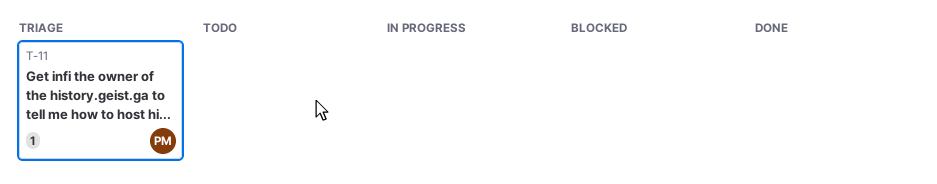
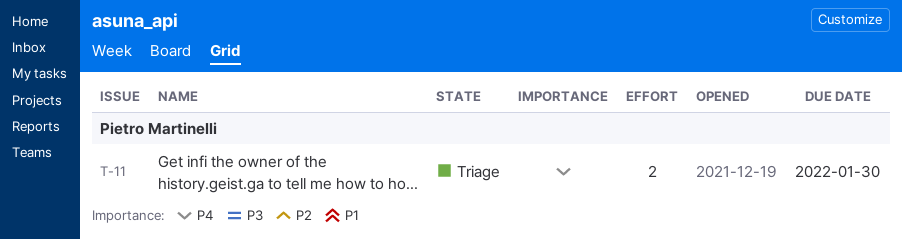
T-11, estimate: 1 -> 2

